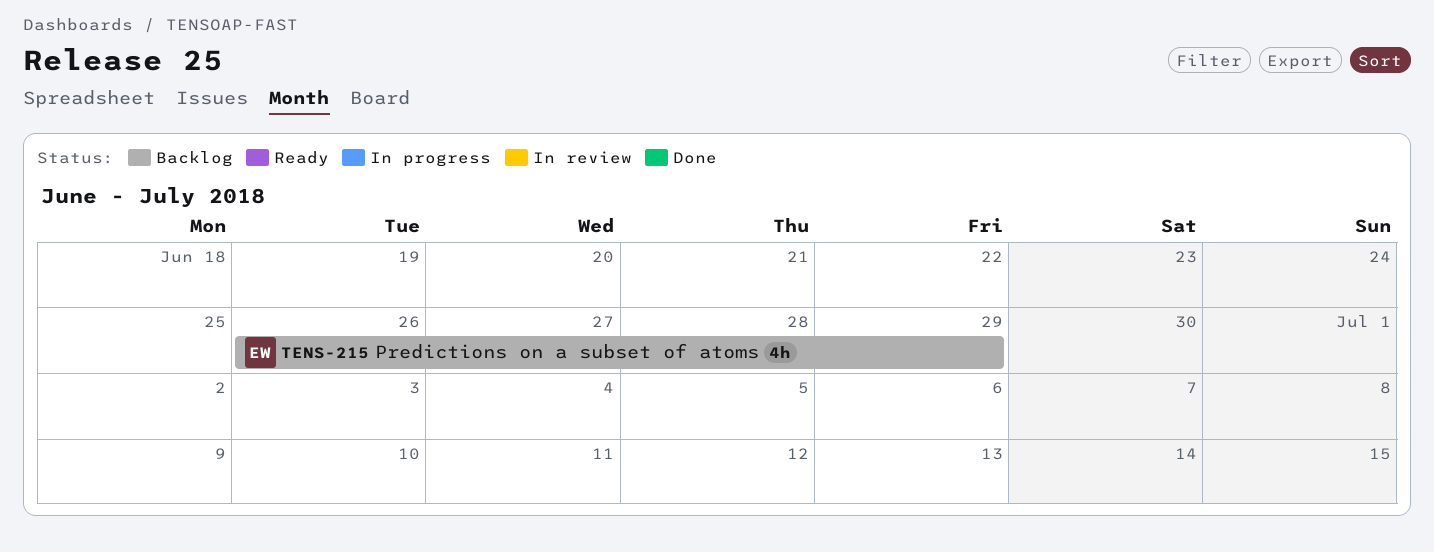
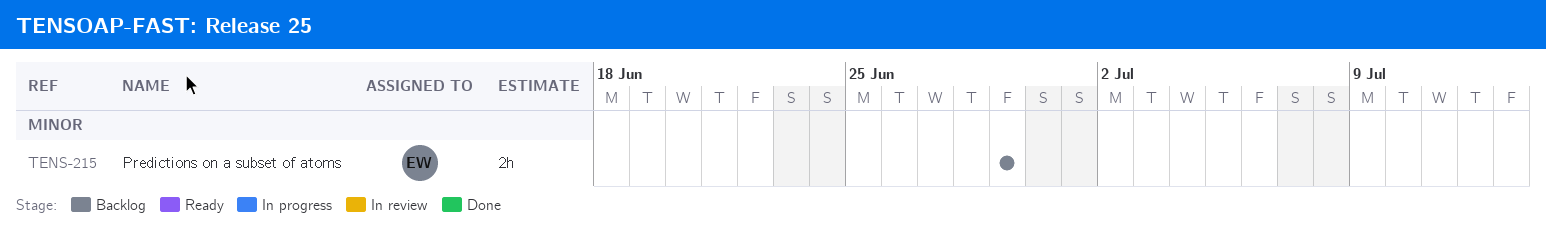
TENS-215, estimate: 4h -> 2h
TENS-215, start: Jun 26 -> Jun 29

